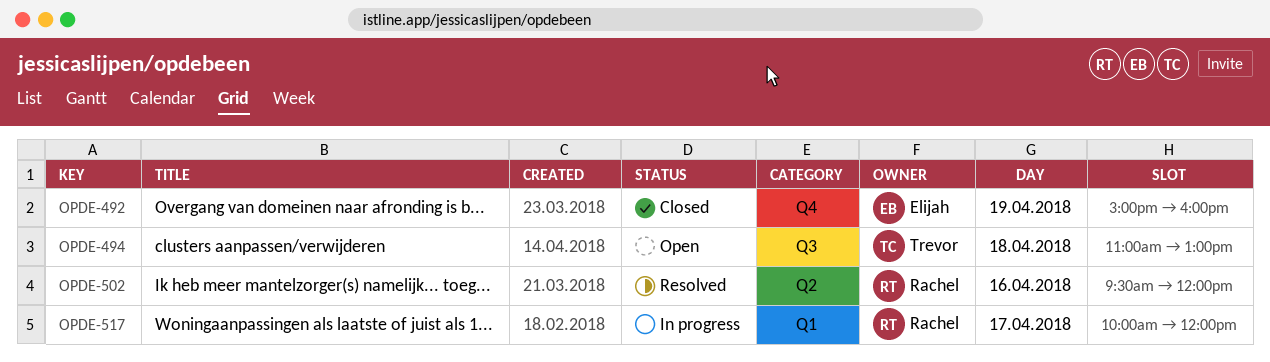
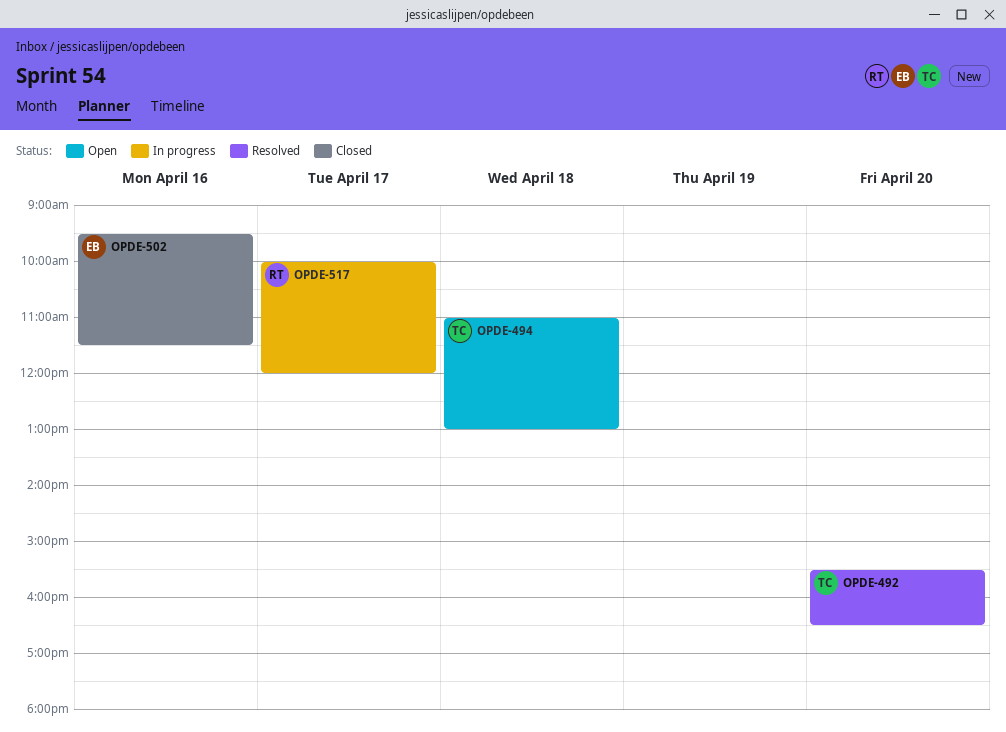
OPDE-492, status: Closed -> Resolved
OPDE-492, owner: Elijah -> Trevor
OPDE-492, day: Apr 19 -> Apr 20
OPDE-492, begins: 15:00 -> 15:30
OPDE-492, ends: 16:00 -> 16:30
OPDE-502, status: Resolved -> Closed
OPDE-502, owner: Rachel -> Elijah
OPDE-502, ends: 12:00 -> 11:30

